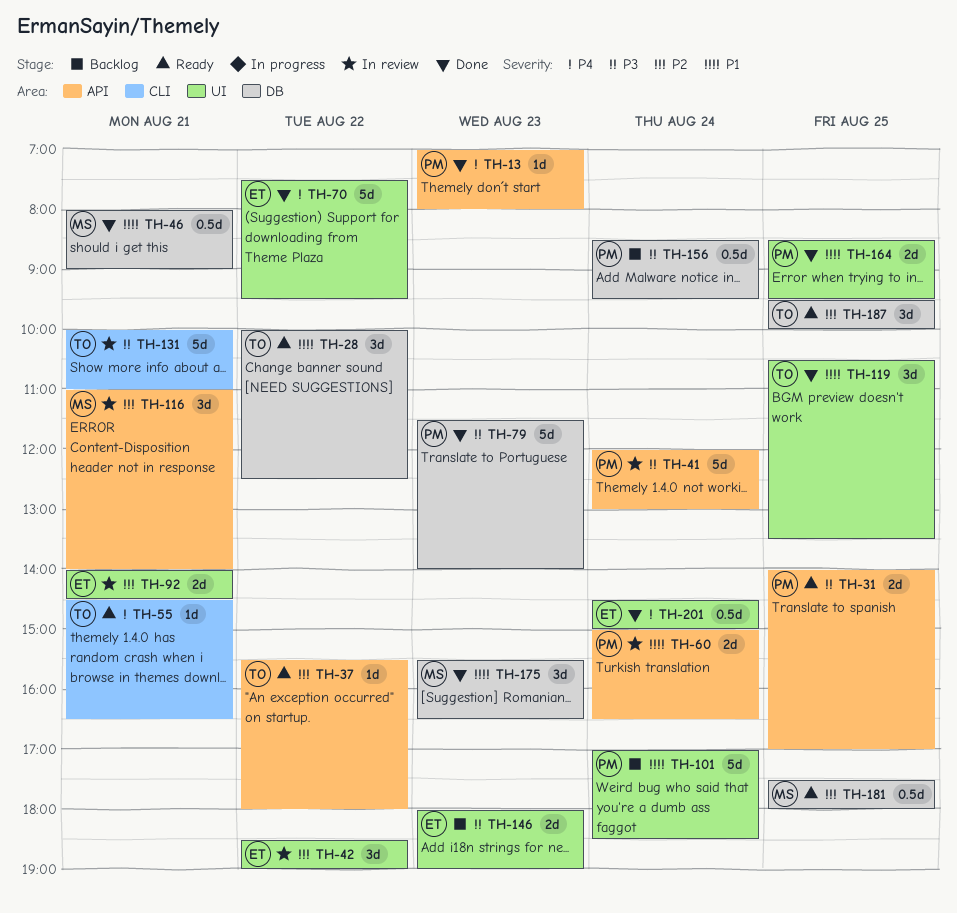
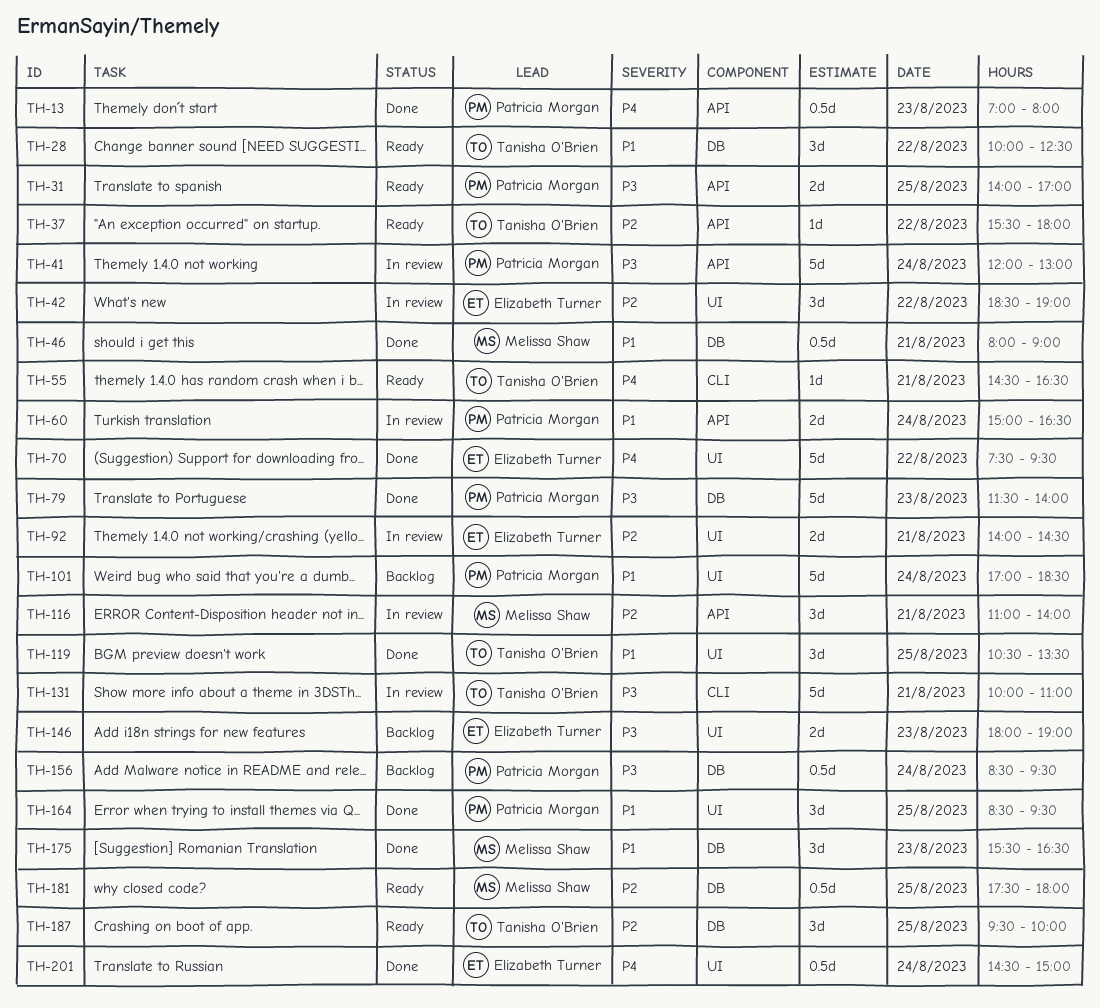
TH-13, estimate: 1d -> 0.5d
TH-164, estimate: 2d -> 3d

